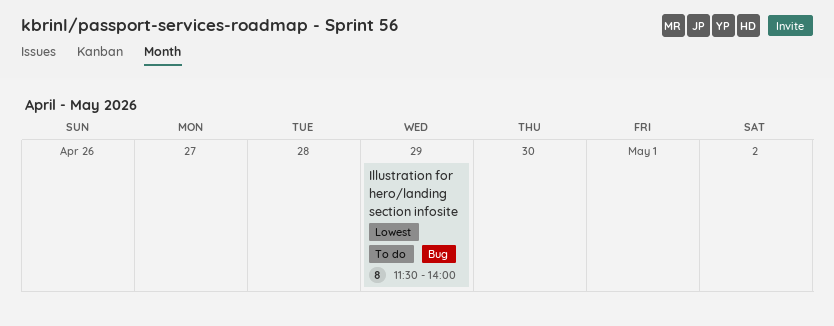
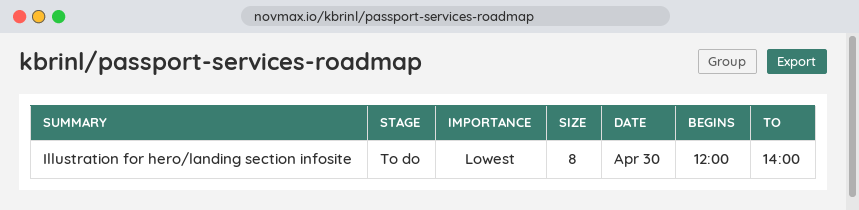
Illustration for hero/landing section infosite, day: Apr 29 -> Apr 30
Illustration for hero/landing section infosite, begins: 11:30 -> 12:00

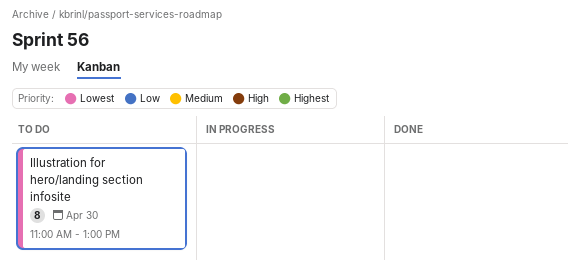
Illustration for hero/landing section infosite, begins: 12:00 -> 11:00
Illustration for hero/landing section infosite, ends: 14:00 -> 13:00

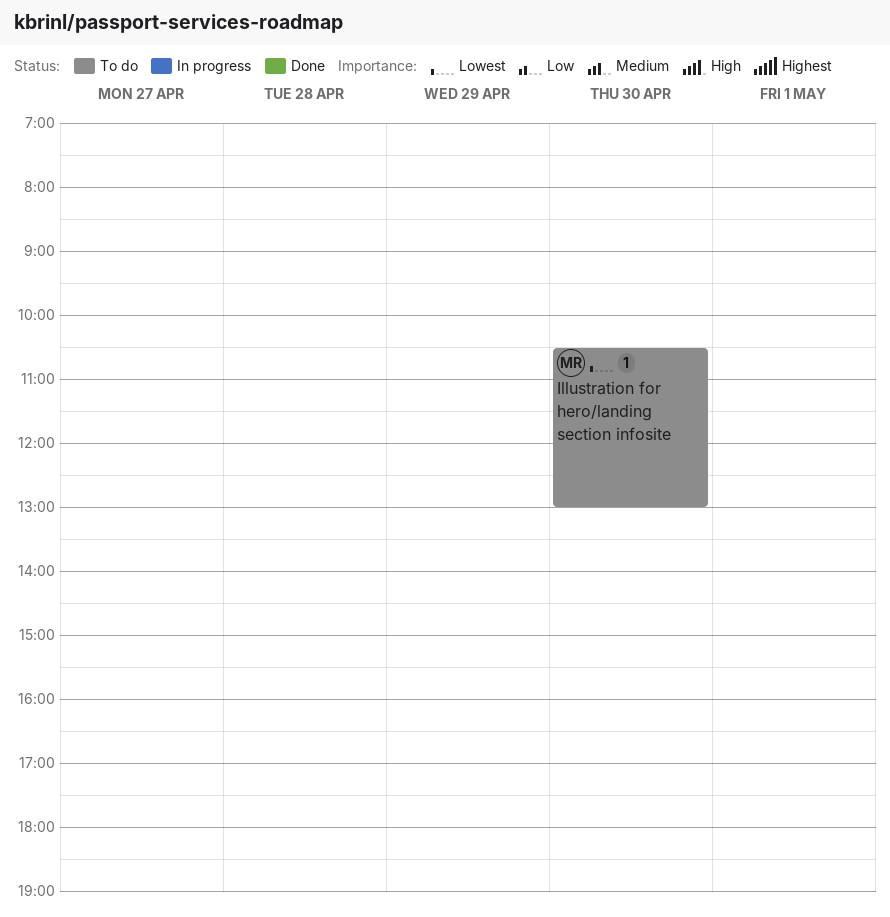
Illustration for hero/landing section infosite, estimate: 8 -> 1
Illustration for hero/landing section infosite, begins: 11:00 -> 10:30

